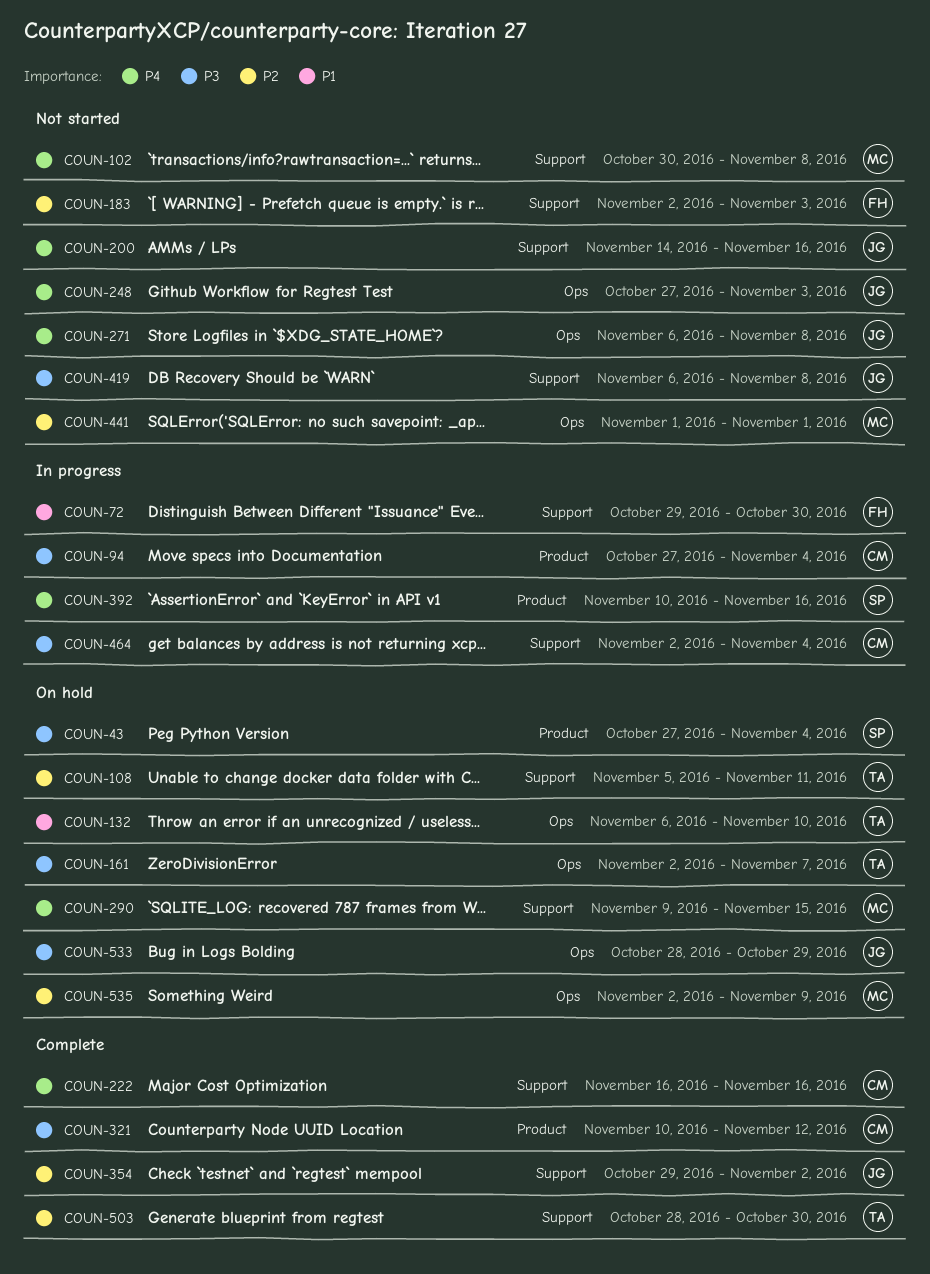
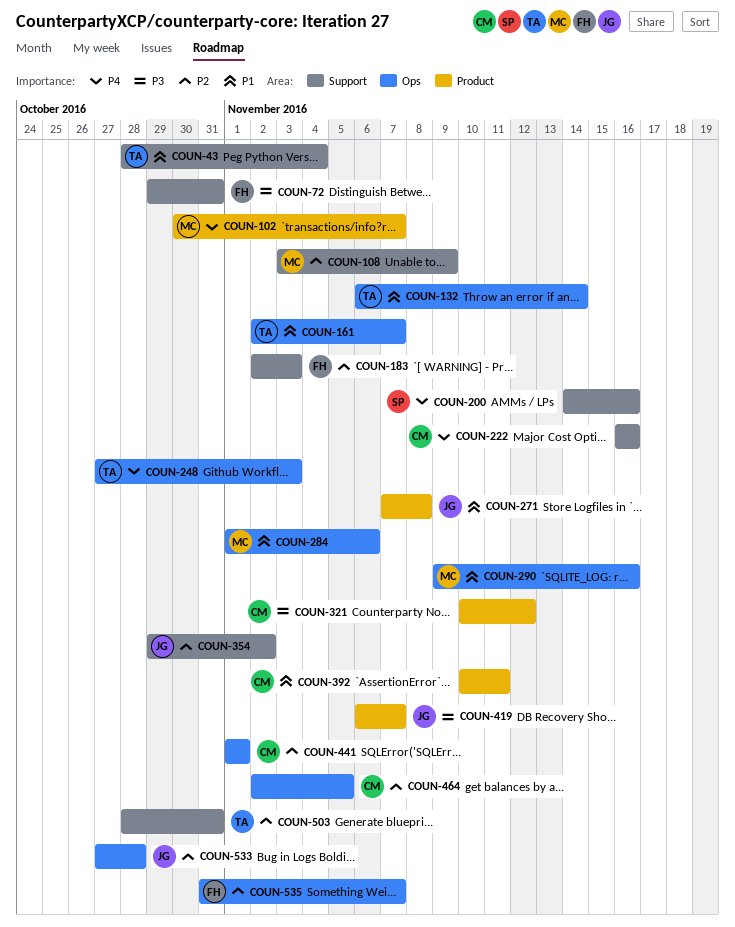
COUN-43, owner: SP -> TA
COUN-43, priority: P3 -> P1
COUN-43, label: Product -> Support
COUN-43, start: Oct 27 -> Oct 28
COUN-72, priority: P1 -> P3
COUN-72, due: Oct 30 -> Oct 31
COUN-94: present -> none
COUN-102, label: Support -> Product
COUN-102, due: Nov 8 -> Nov 7
COUN-108, owner: TA -> MC
COUN-108, start: Nov 5 -> Nov 3
COUN-108, due: Nov 11 -> Nov 9
COUN-132, due: Nov 10 -> Nov 14
COUN-161, priority: P3 -> P1
COUN-200, owner: JG -> SP
COUN-248, owner: JG -> TA
COUN-271, priority: P4 -> P1
COUN-271, label: Ops -> Product
COUN-271, start: Nov 6 -> Nov 7
COUN-284: none -> present
COUN-290, priority: P4 -> P1
COUN-290, label: Support -> Ops
COUN-290, due: Nov 15 -> Nov 16
COUN-392, owner: SP -> CM
COUN-392, priority: P4 -> P1
COUN-392, due: Nov 16 -> Nov 11
COUN-419, label: Support -> Product
COUN-419, due: Nov 8 -> Nov 7
COUN-441, owner: MC -> CM
COUN-464, priority: P3 -> P2
COUN-464, label: Support -> Ops
COUN-464, due: Nov 4 -> Nov 5
COUN-503, due: Oct 30 -> Oct 31
COUN-533, priority: P3 -> P2
COUN-533, start: Oct 28 -> Oct 27
COUN-533, due: Oct 29 -> Oct 28
COUN-535, owner: MC -> FH
COUN-535, start: Nov 2 -> Oct 31
COUN-535, due: Nov 9 -> Nov 7

